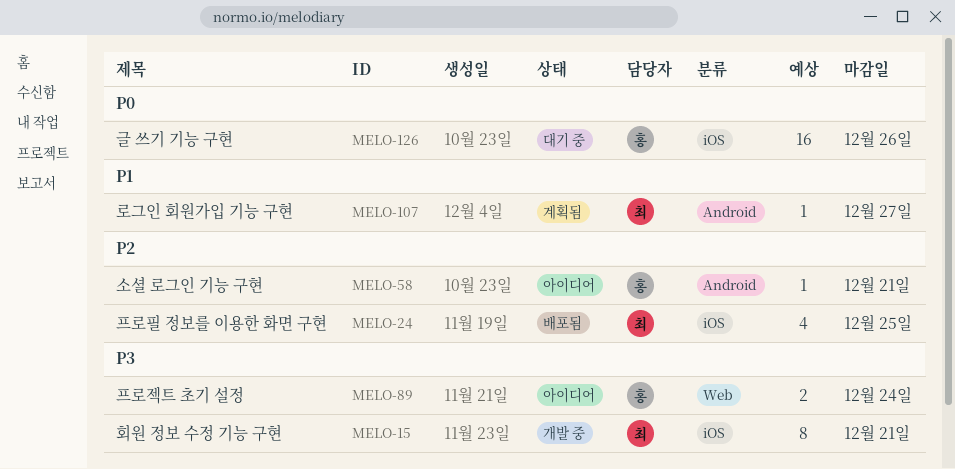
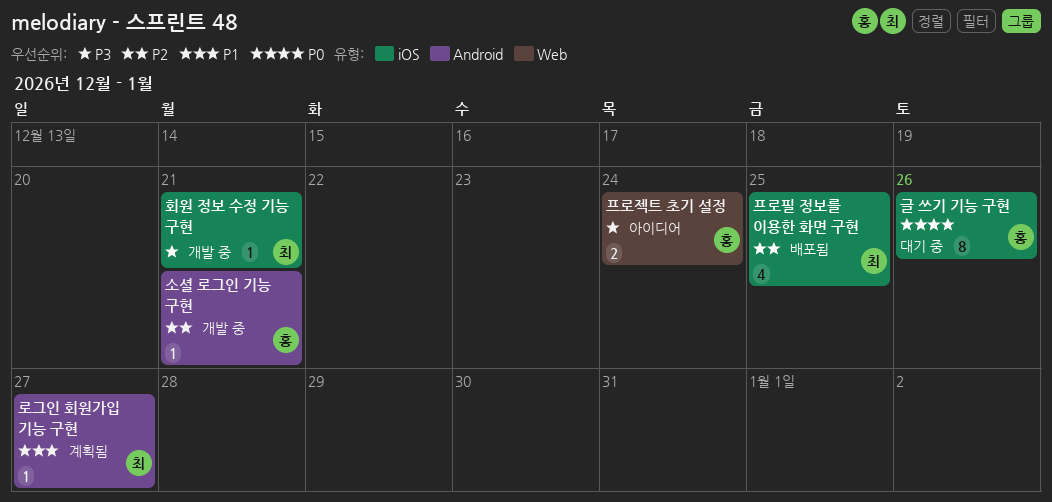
글 쓰기 기능 구현, estimate: 16 -> 8
소셜 로그인 기능 구현, status: 아이디어 -> 개발 중
회원 정보 수정 기능 구현, estimate: 8 -> 1

